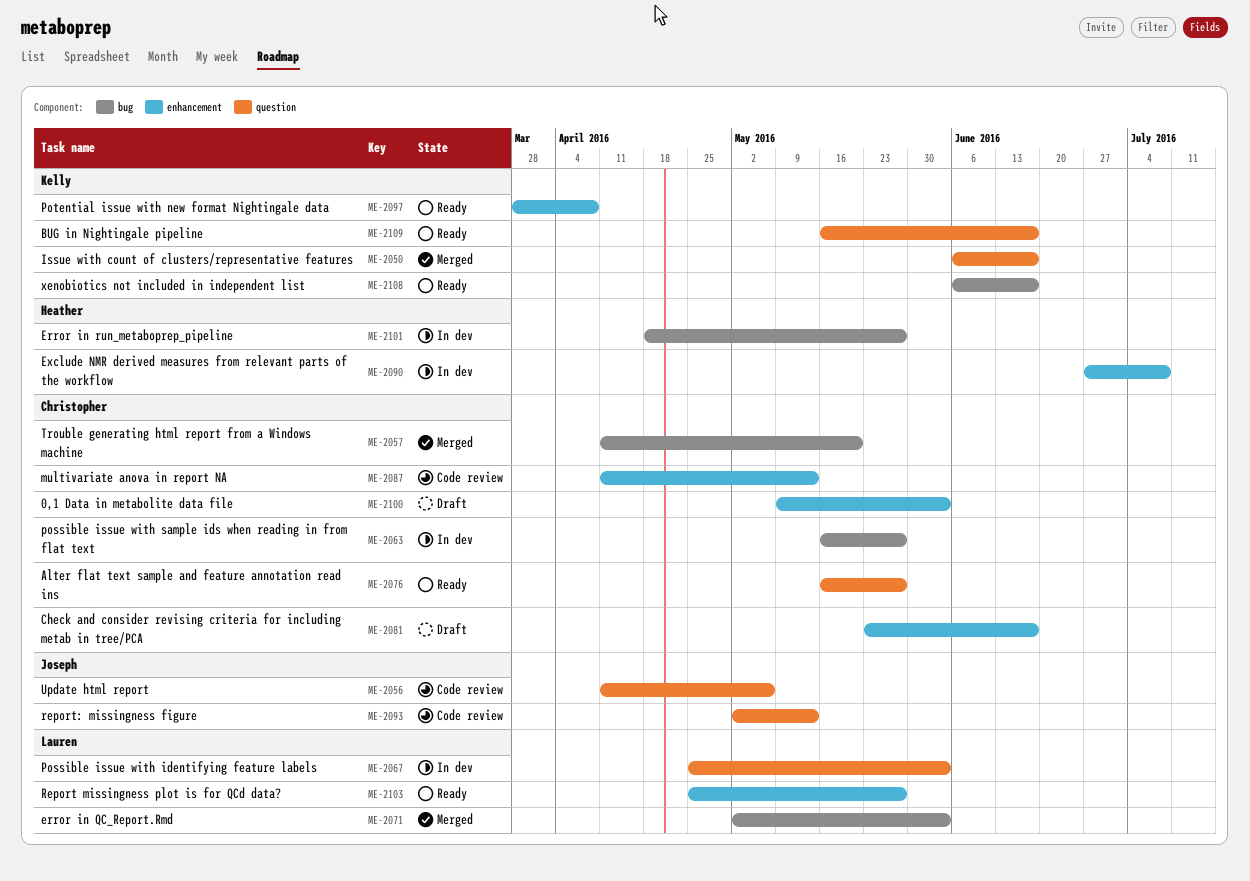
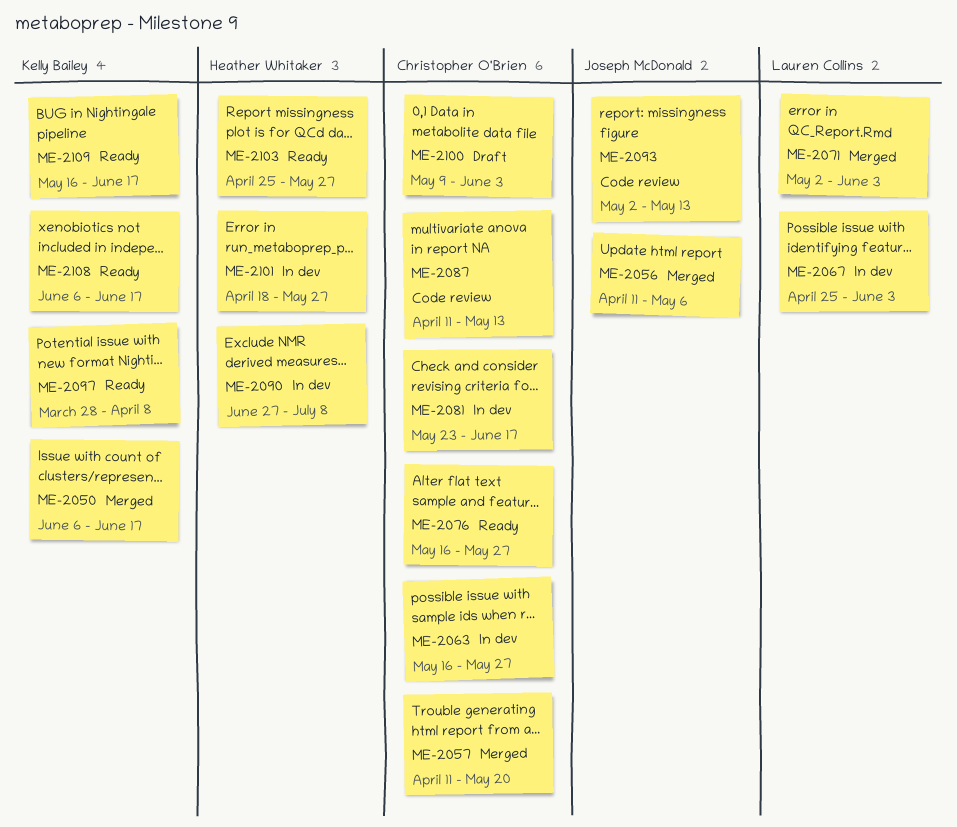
ME-2056, status: Code review -> Merged
ME-2081, status: Draft -> In dev
ME-2103, owner: Lauren Collins -> Heather Whitaker

